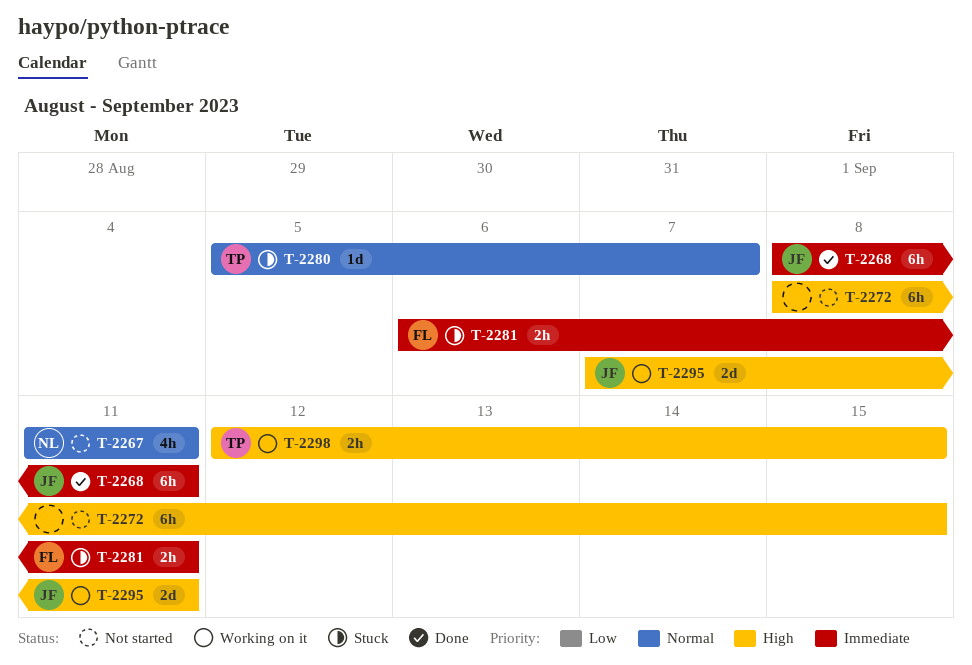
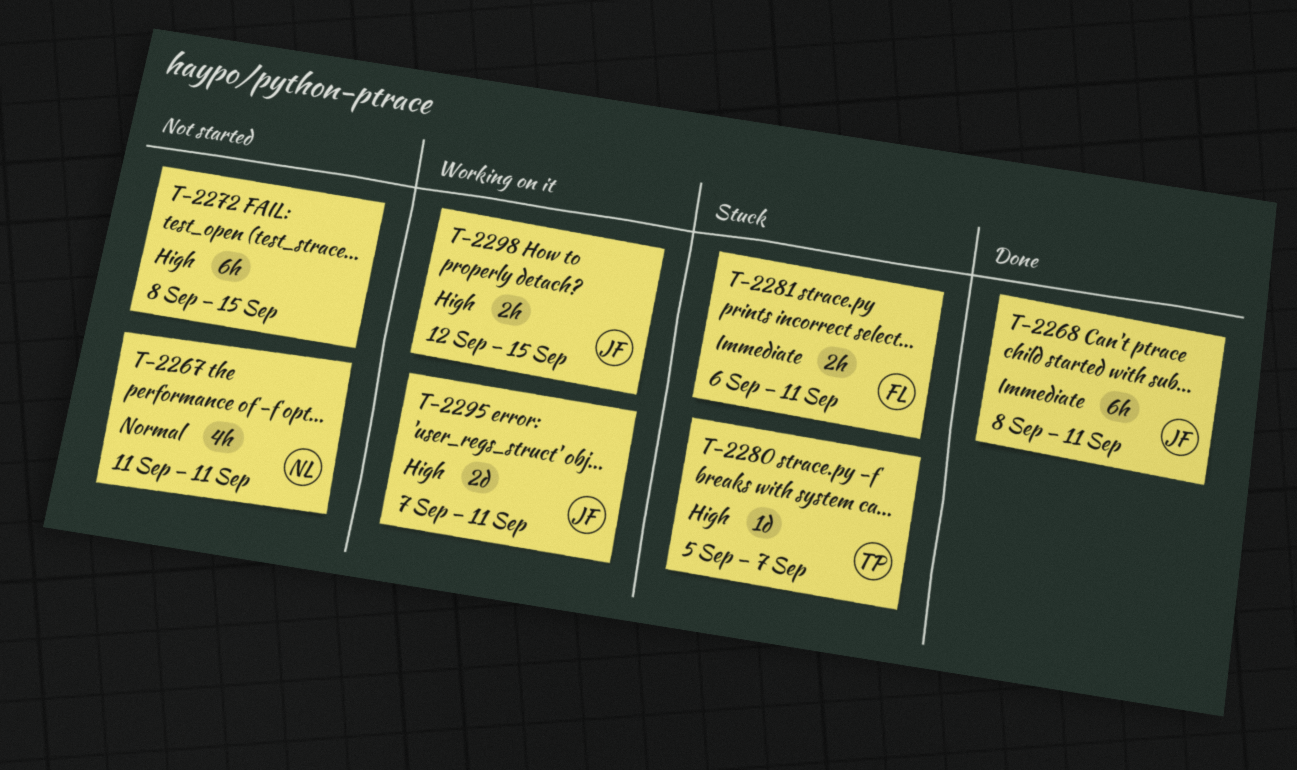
T-2280, priority: Normal -> High
T-2298, owner: TP -> JF

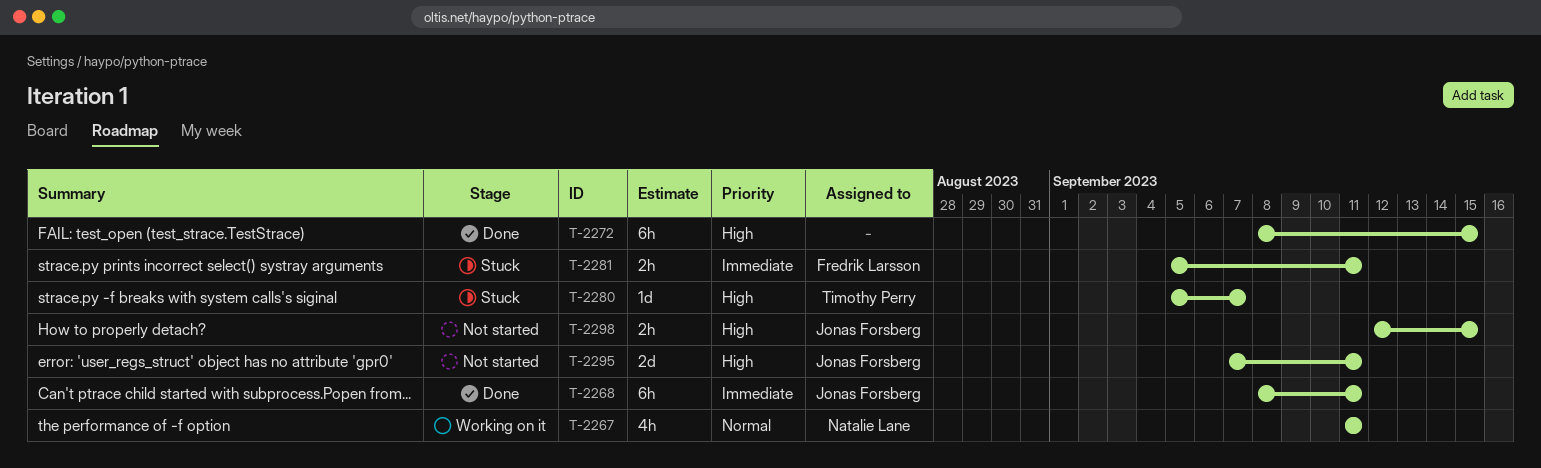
T-2267, status: Not started -> Working on it
T-2272, status: Not started -> Done
T-2281, start: Sep 6 -> Sep 5
T-2295, status: Working on it -> Not started
T-2298, status: Working on it -> Not started

